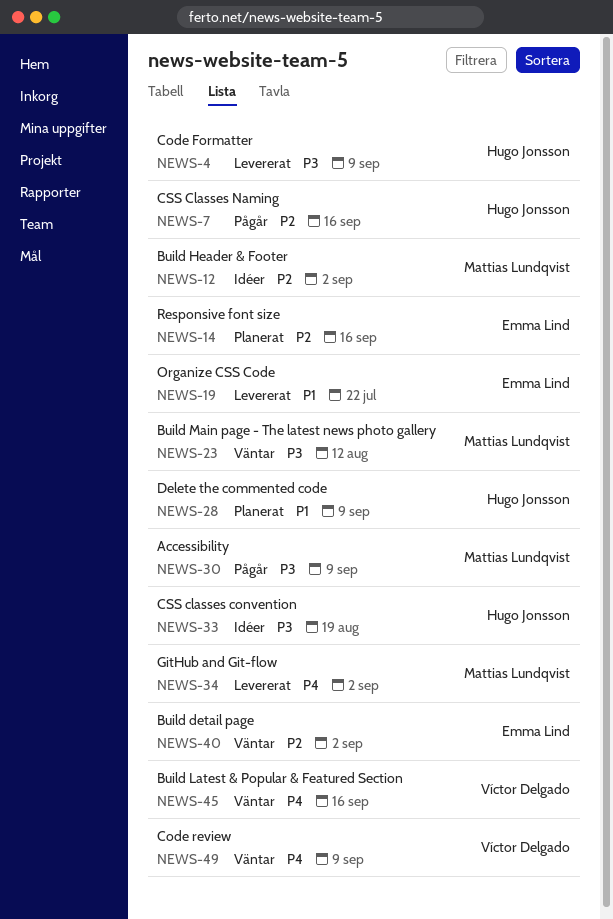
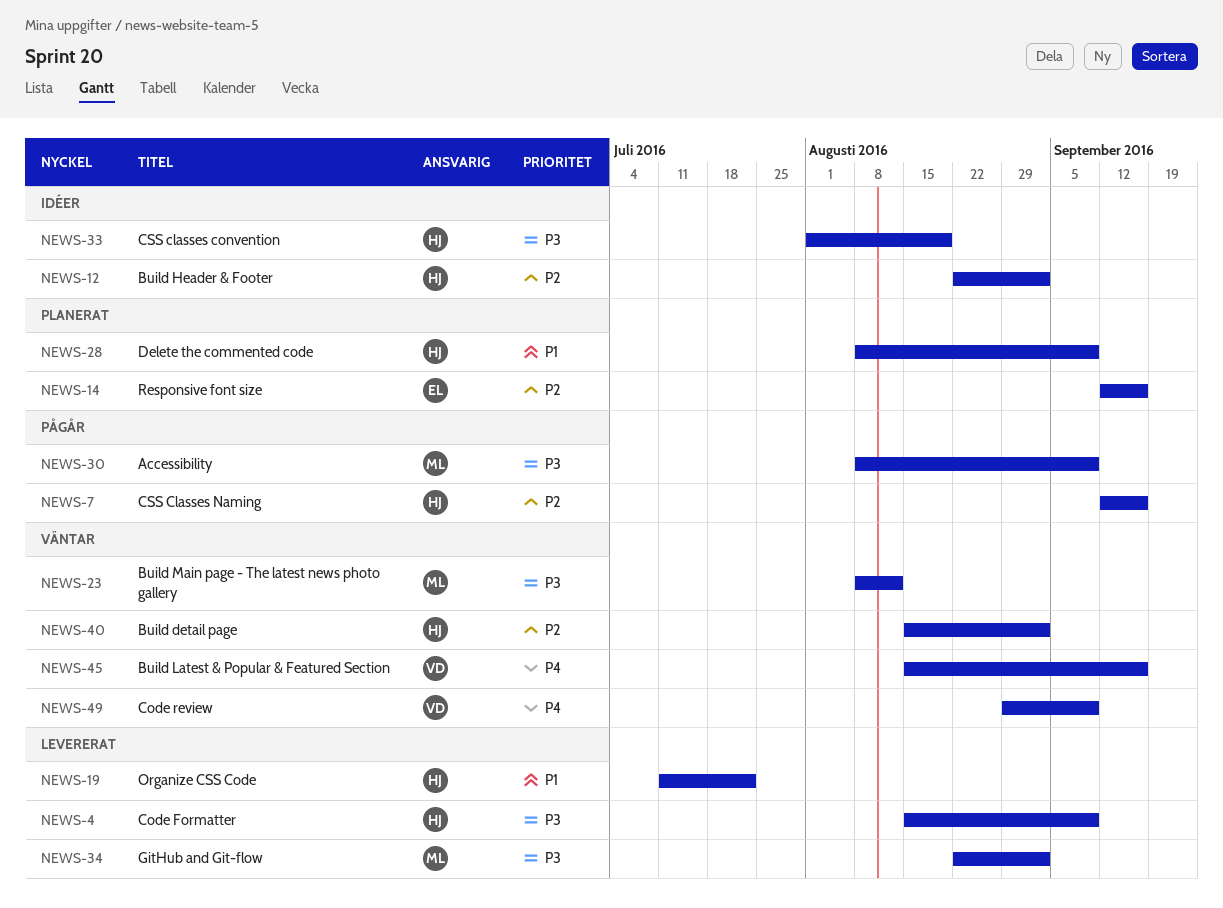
NEWS-12, owner: Mattias Lundqvist -> Hugo Jonsson
NEWS-19, owner: Emma Lind -> Hugo Jonsson
NEWS-34, priority: P4 -> P3
NEWS-40, owner: Emma Lind -> Hugo Jonsson

